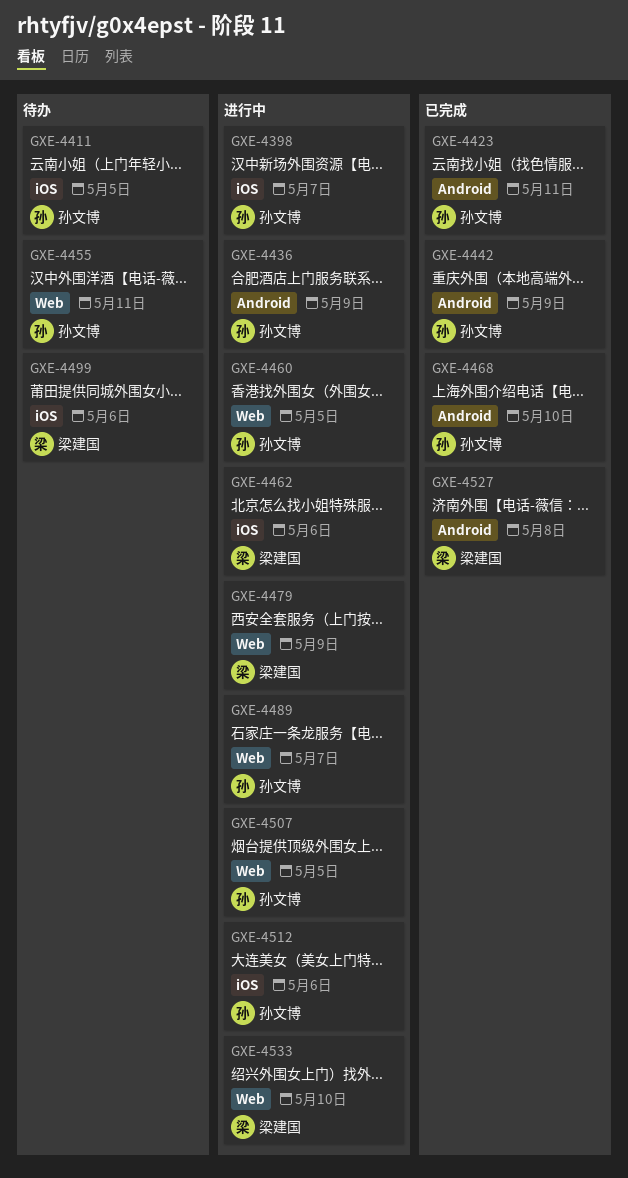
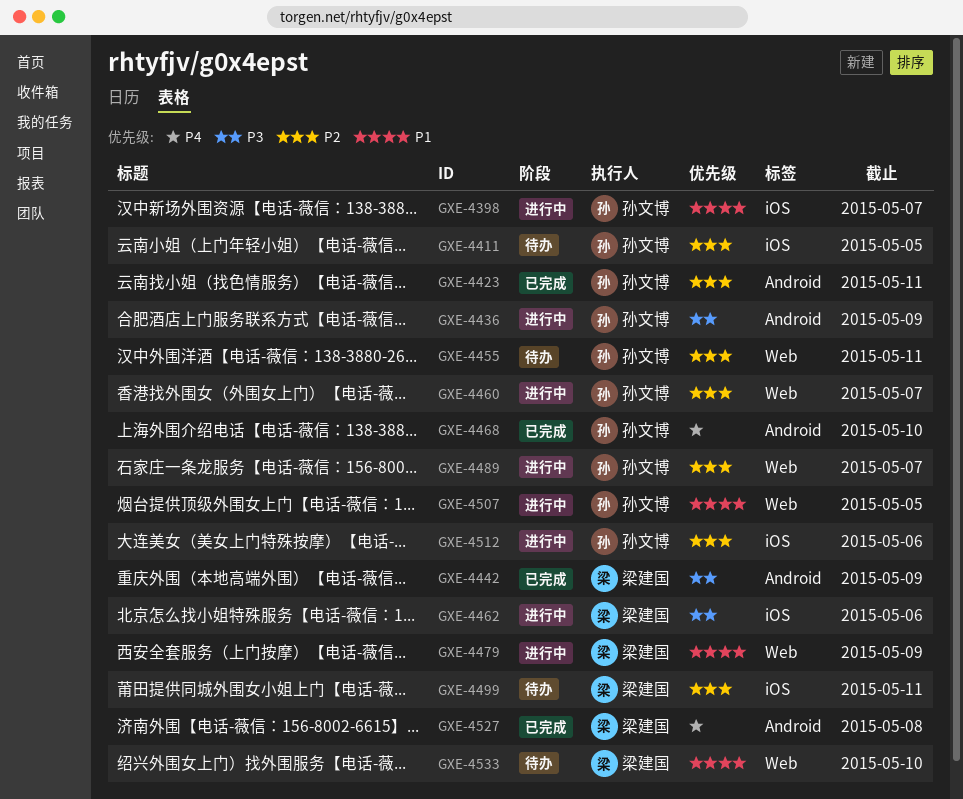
GXE-4442, owner: 孙文博 -> 梁建国
GXE-4460, due: May 5 -> May 7
GXE-4499, due: May 6 -> May 11
GXE-4533, status: 进行中 -> 待办

